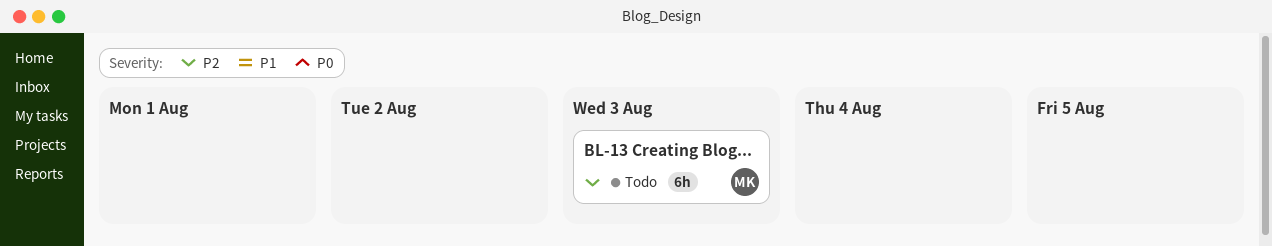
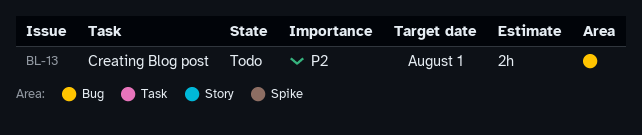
BL-13, estimate: 6h -> 2h
BL-13, due: Aug 3 -> Aug 1

